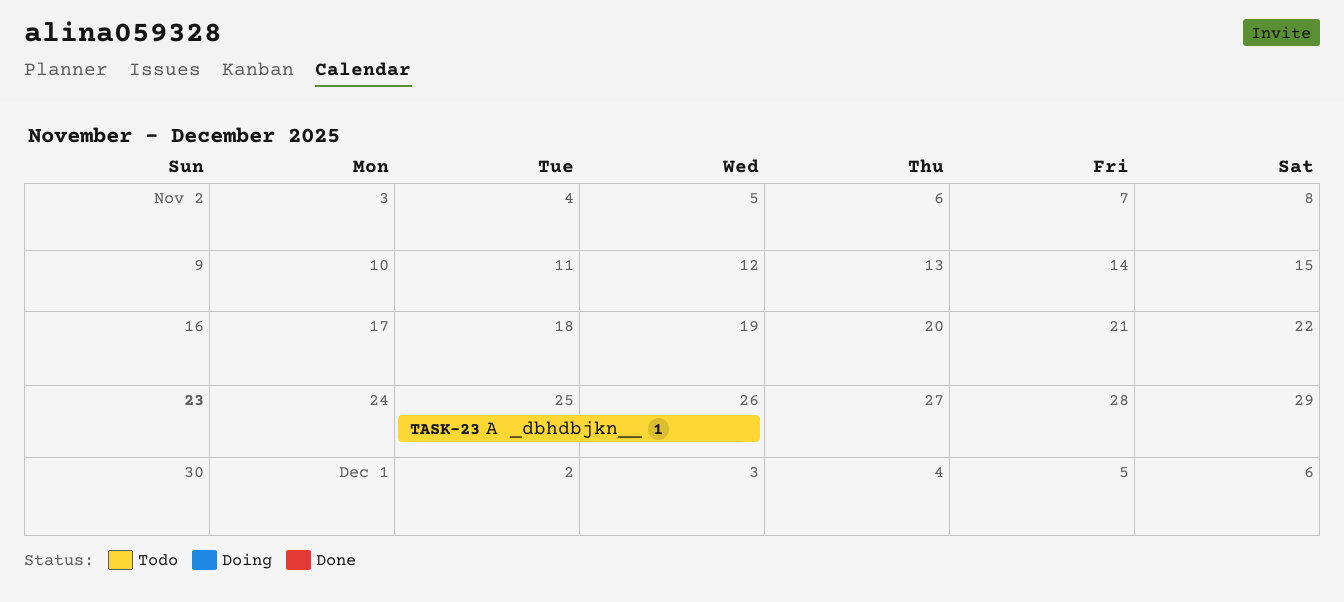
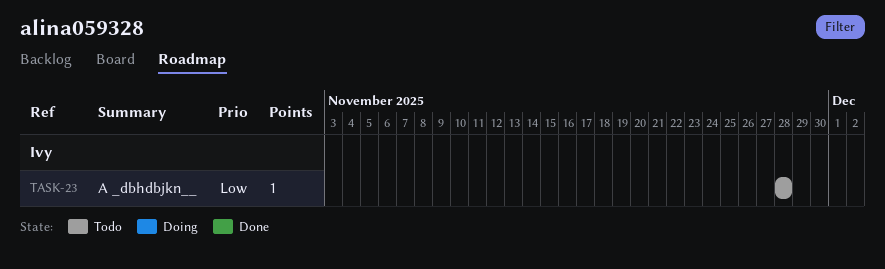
TASK-23, start: Nov 25 -> Nov 28
TASK-23, due: Nov 26 -> Nov 28

